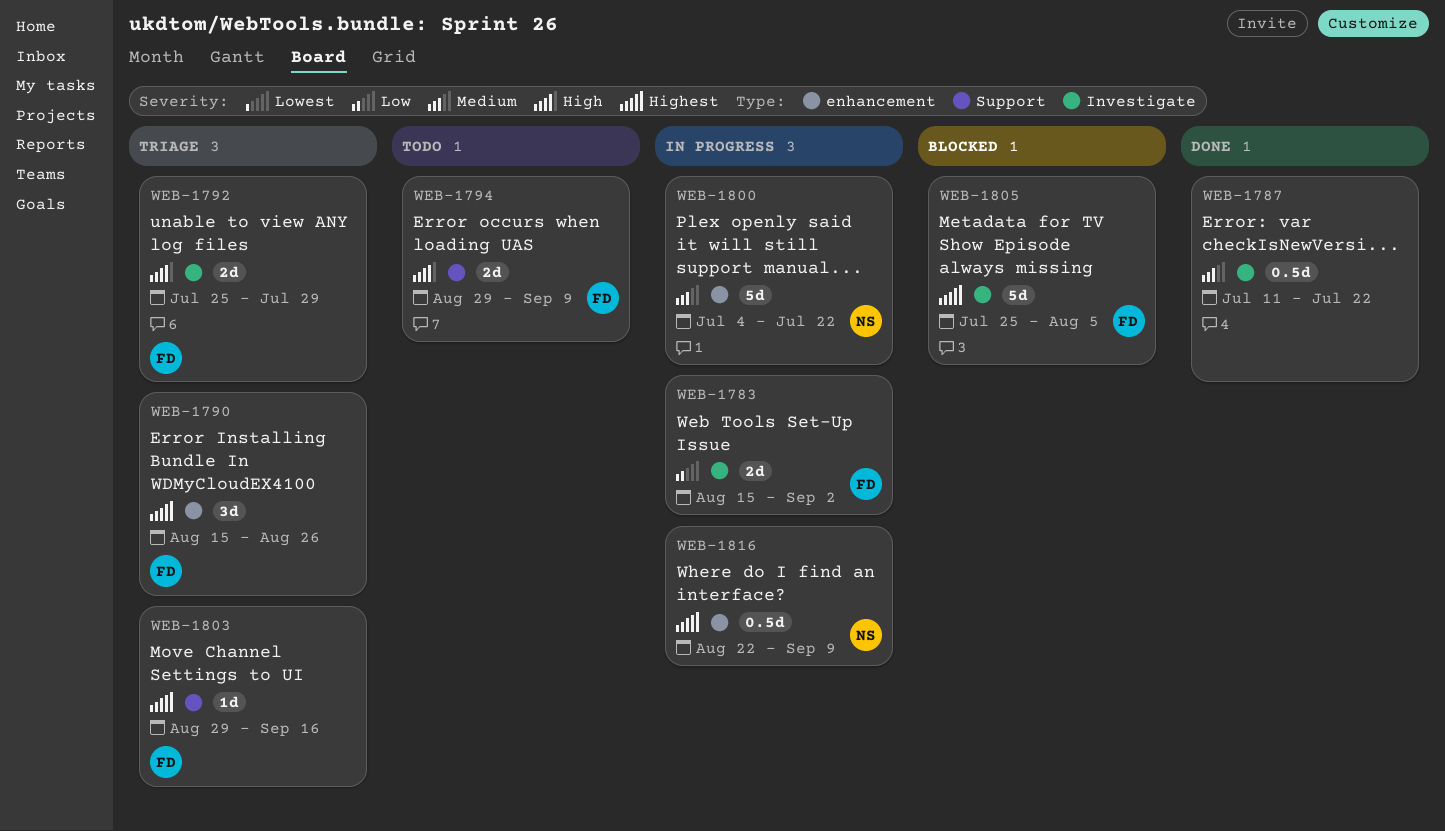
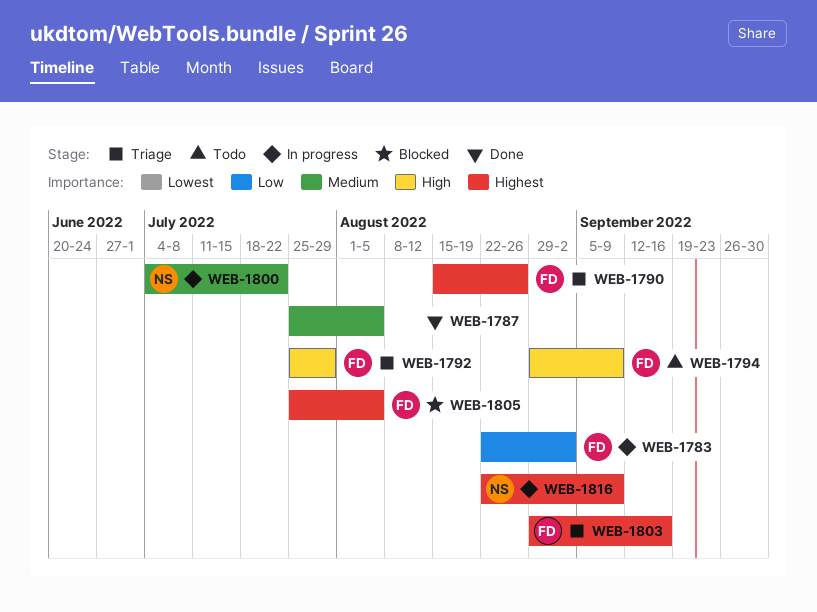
WEB-1783, start: Aug 15 -> Aug 22
WEB-1787, start: Jul 11 -> Jul 25
WEB-1787, due: Jul 22 -> Aug 5

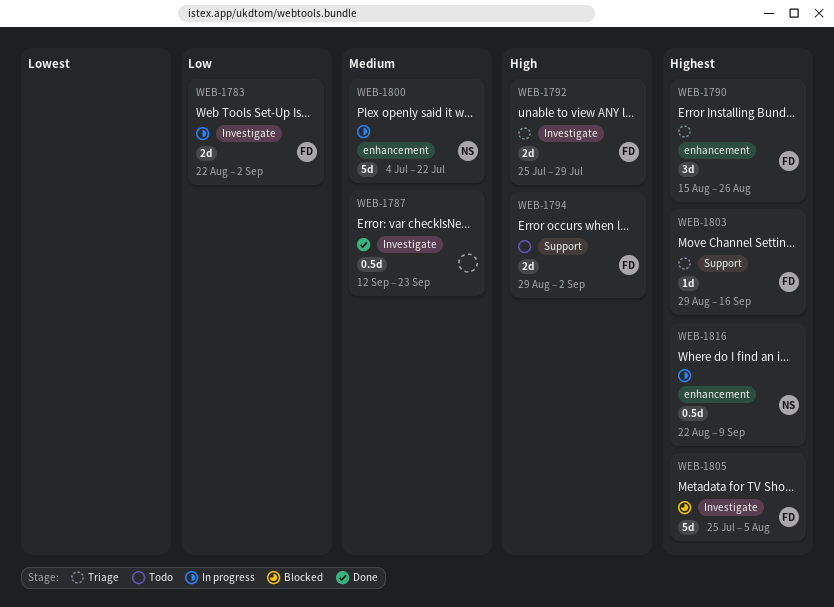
WEB-1787, start: Jul 25 -> Sep 12
WEB-1787, due: Aug 5 -> Sep 23
WEB-1794, due: Sep 9 -> Sep 2

